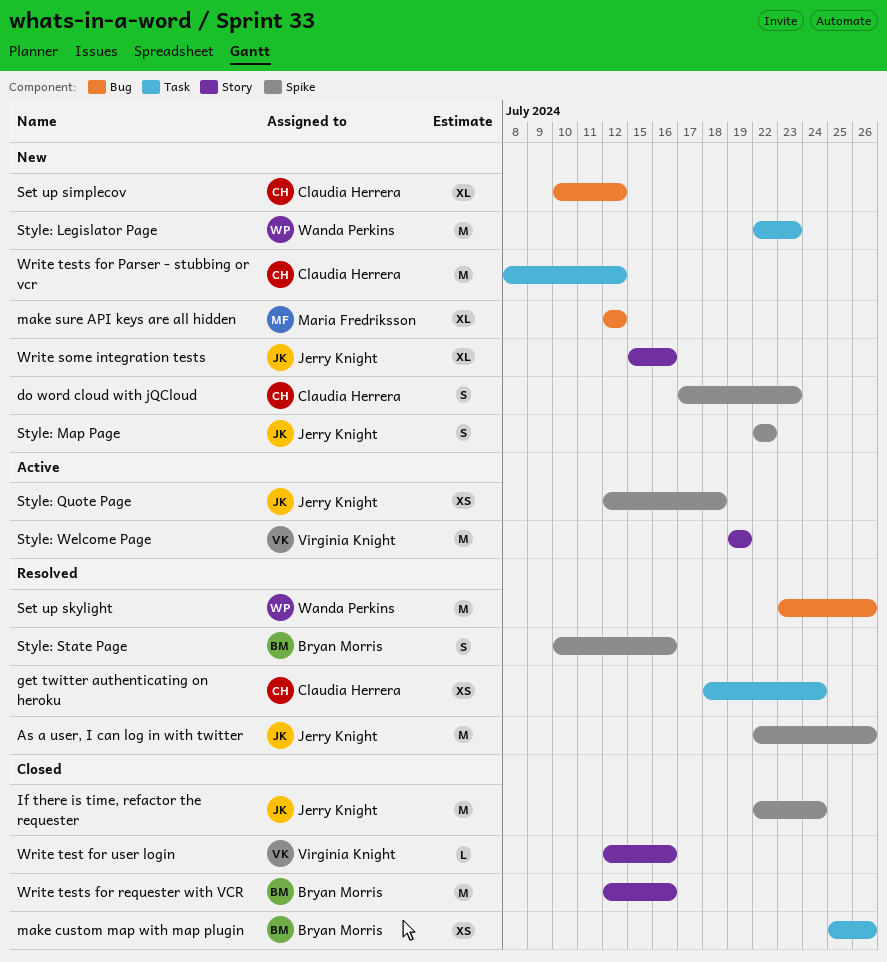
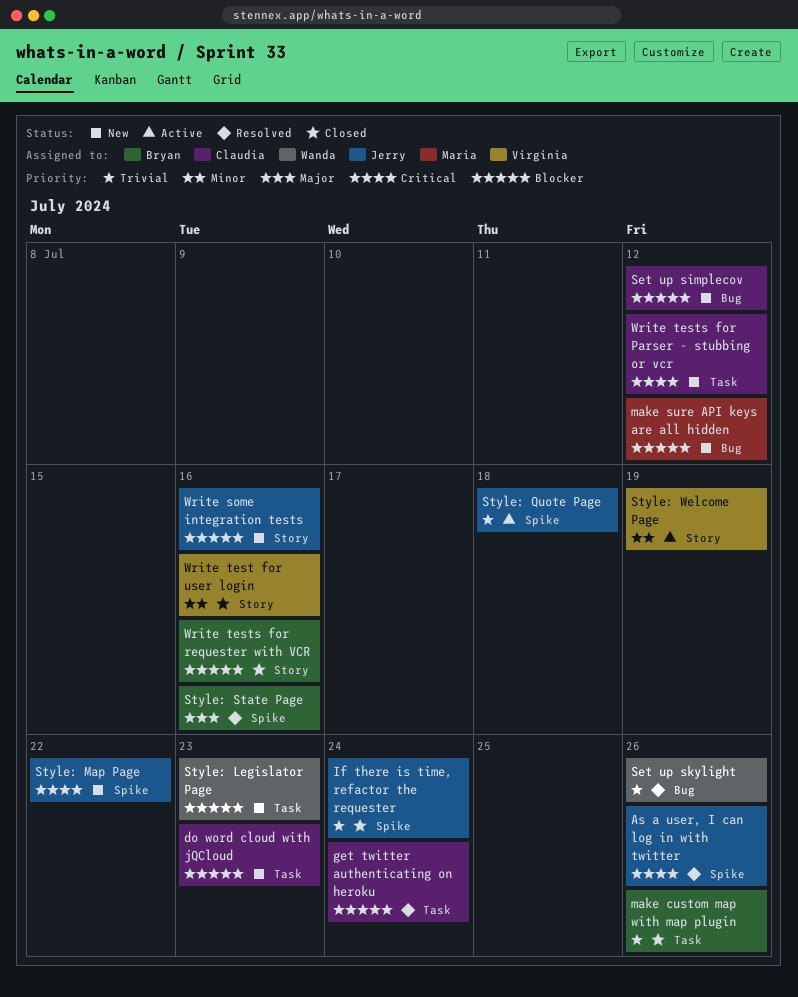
do word cloud with jQCloud, label: Spike -> Task

